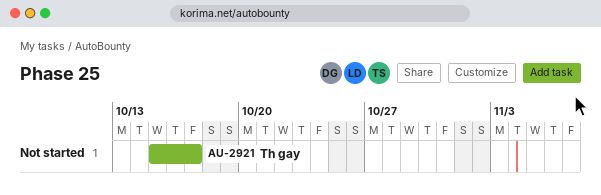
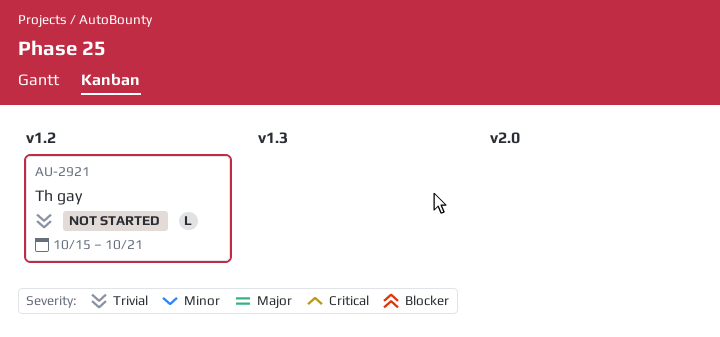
AU-2921, due: Oct 17 -> Oct 21

